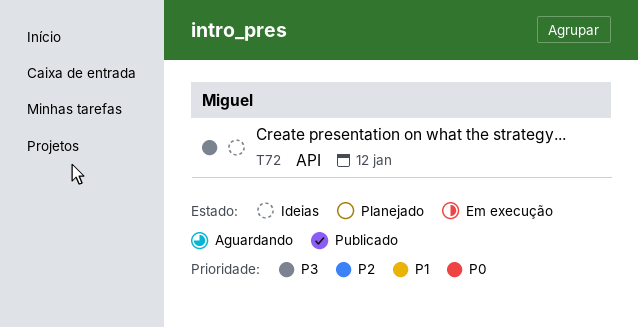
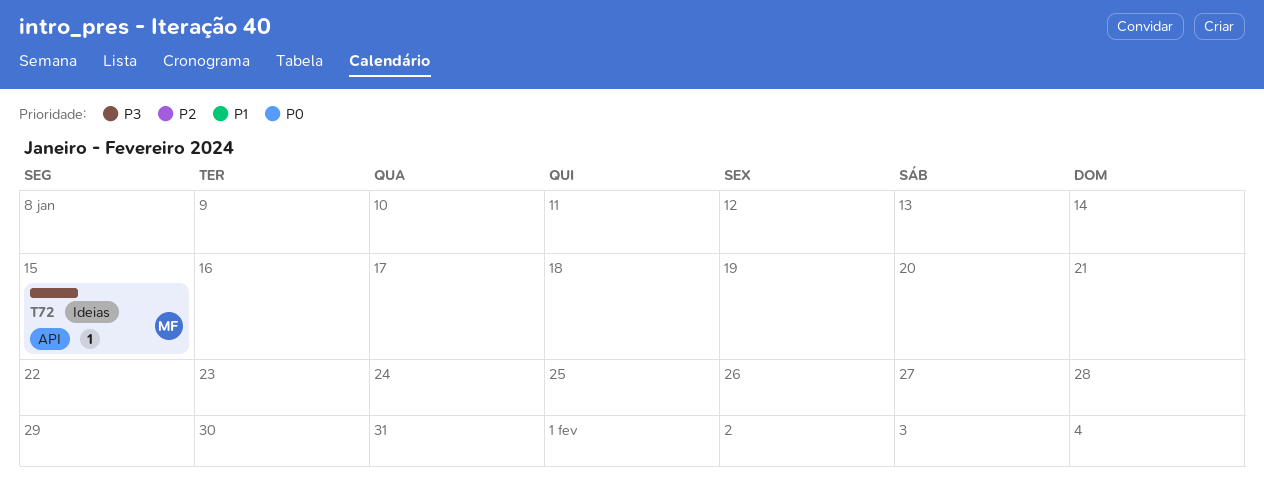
T72, due: Jan 12 -> Jan 15

